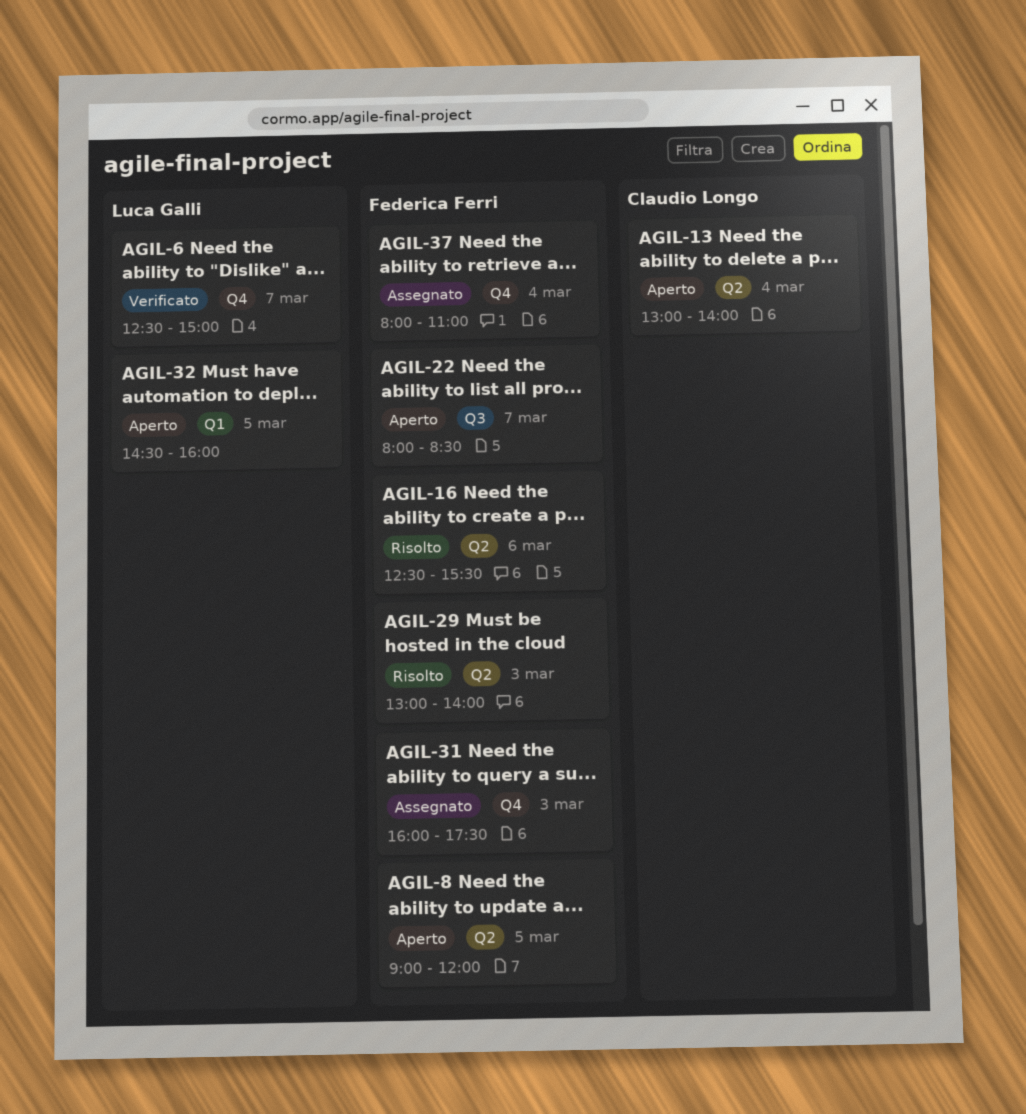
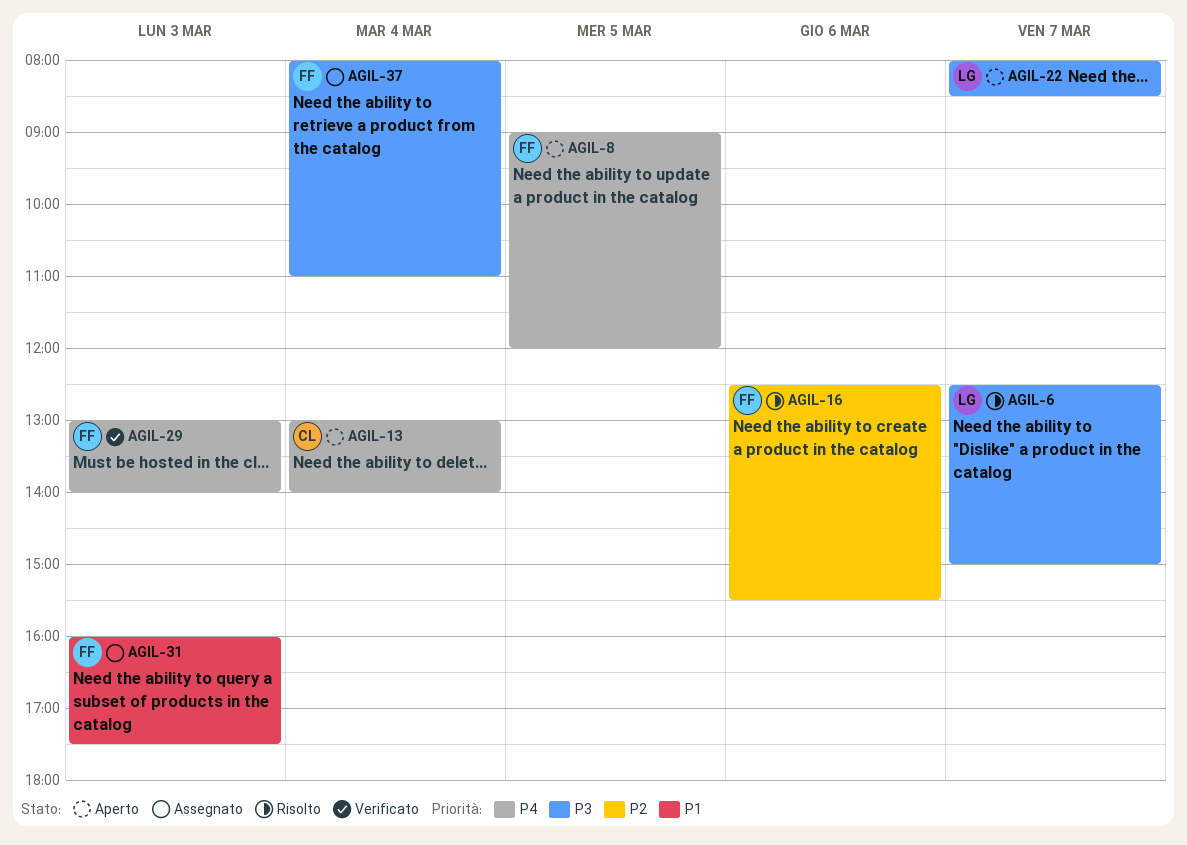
AGIL-6, status: Verificato -> Risolto
AGIL-22, owner: Federica Ferri -> Luca Galli
AGIL-29, status: Risolto -> Verificato
AGIL-32: present -> none

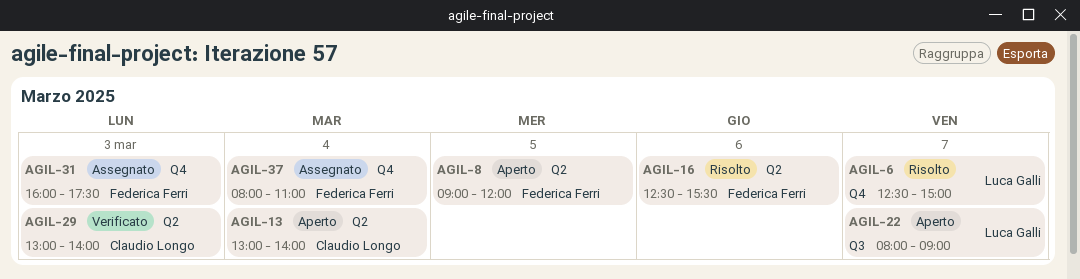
AGIL-22, ends: 08:30 -> 09:00
AGIL-29, owner: Federica Ferri -> Claudio Longo

